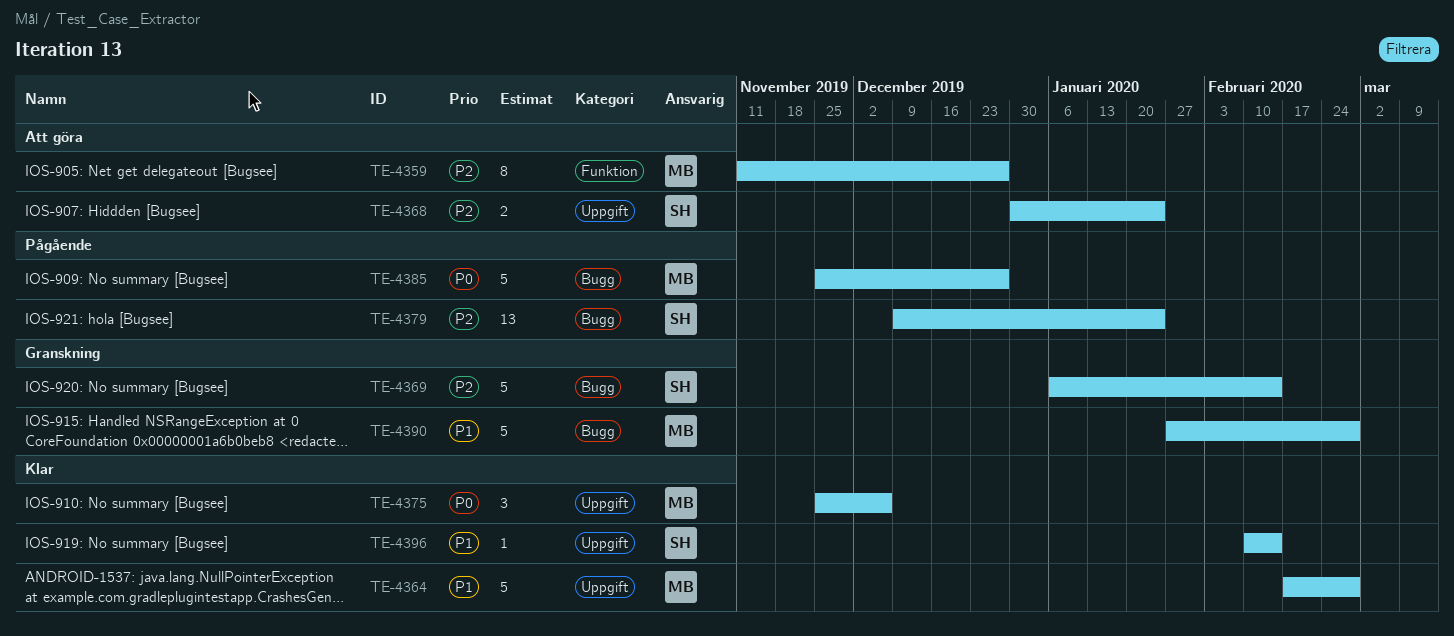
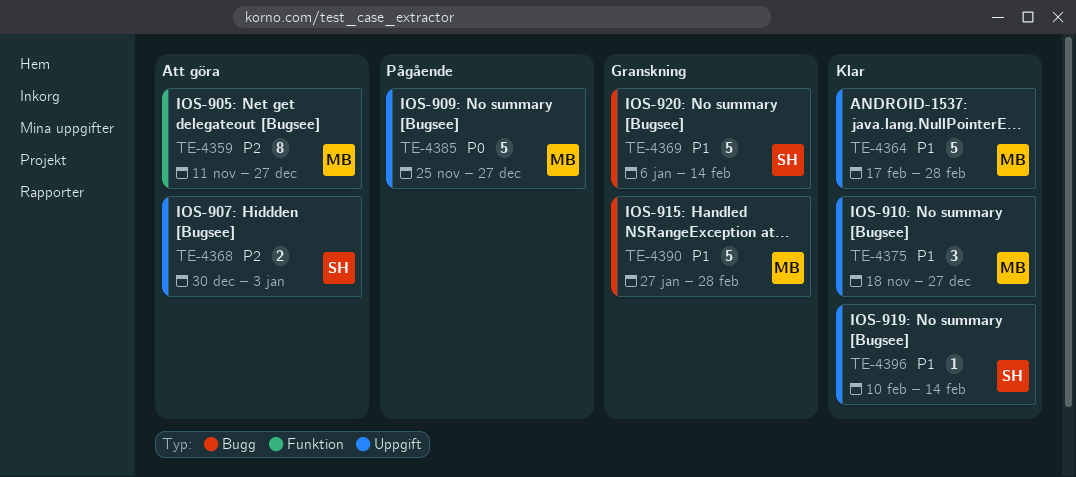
TE-4368, due: Jan 24 -> Jan 3
TE-4369, priority: P2 -> P1
TE-4375, priority: P0 -> P1
TE-4375, start: Nov 25 -> Nov 18
TE-4375, due: Dec 6 -> Dec 27
TE-4379: present -> none
TE-4385, label: Bugg -> Uppgift

